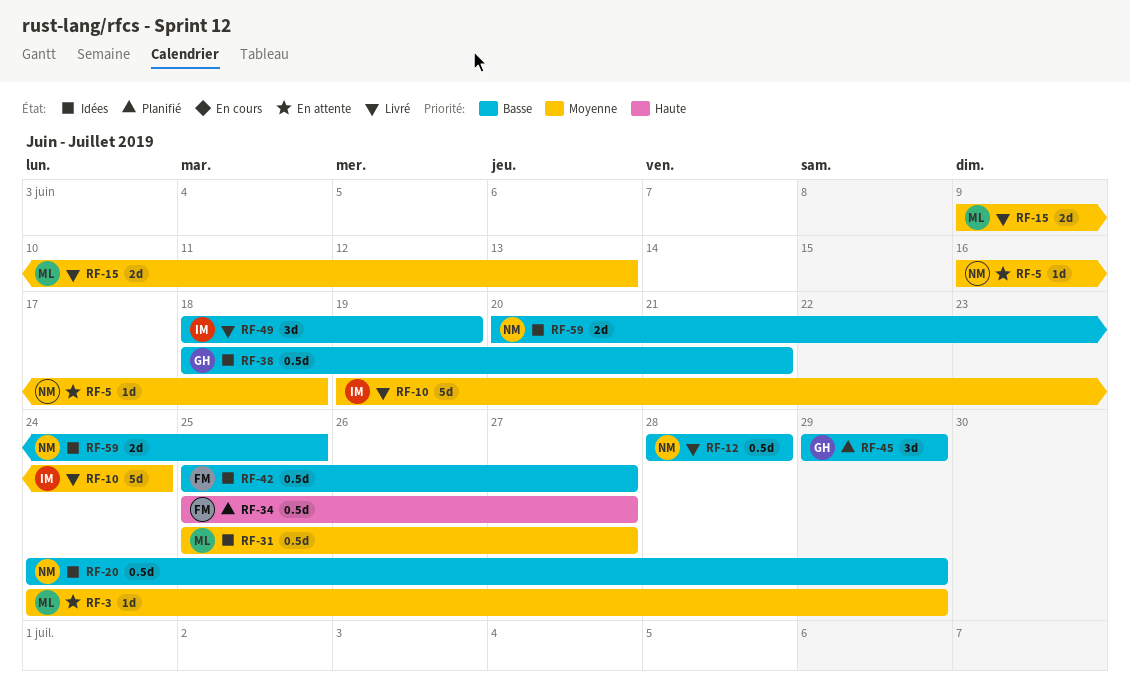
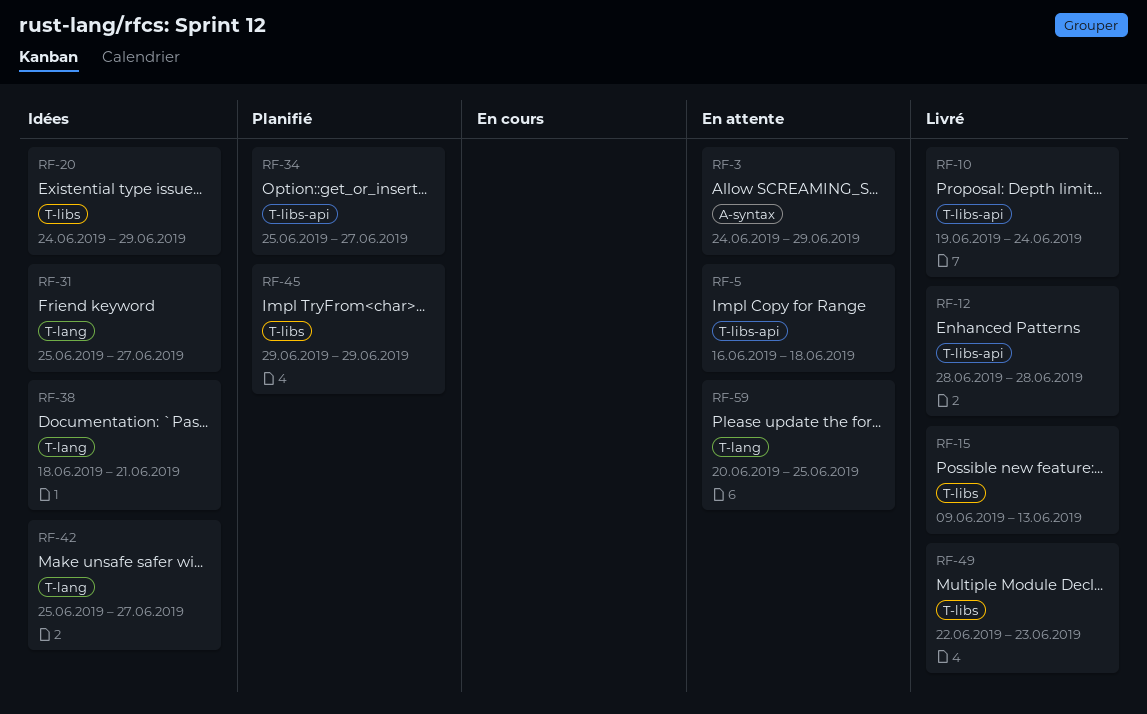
RF-49, start: Jun 18 -> Jun 22
RF-49, due: Jun 19 -> Jun 23
RF-59, status: Idées -> En attente

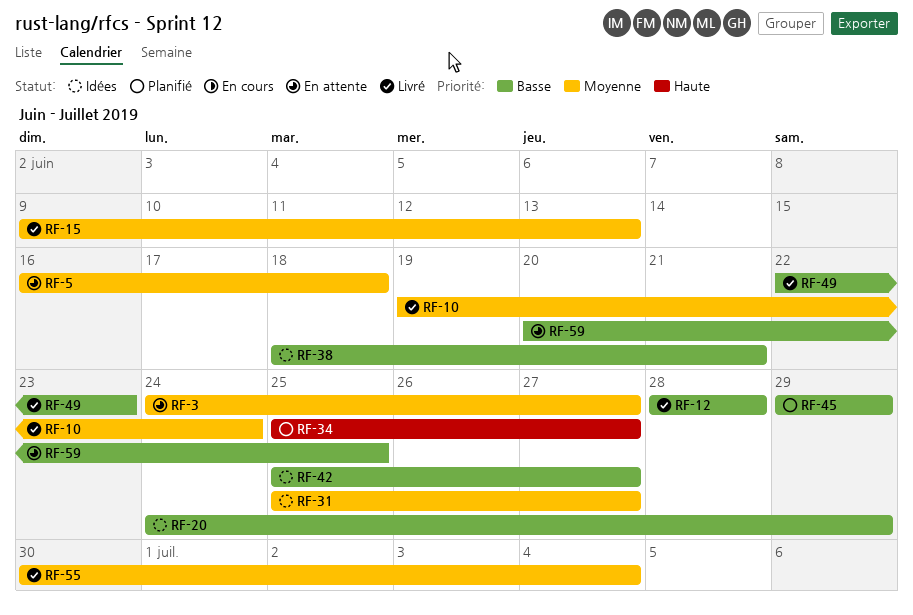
RF-3, due: Jun 29 -> Jun 27
RF-55: none -> present

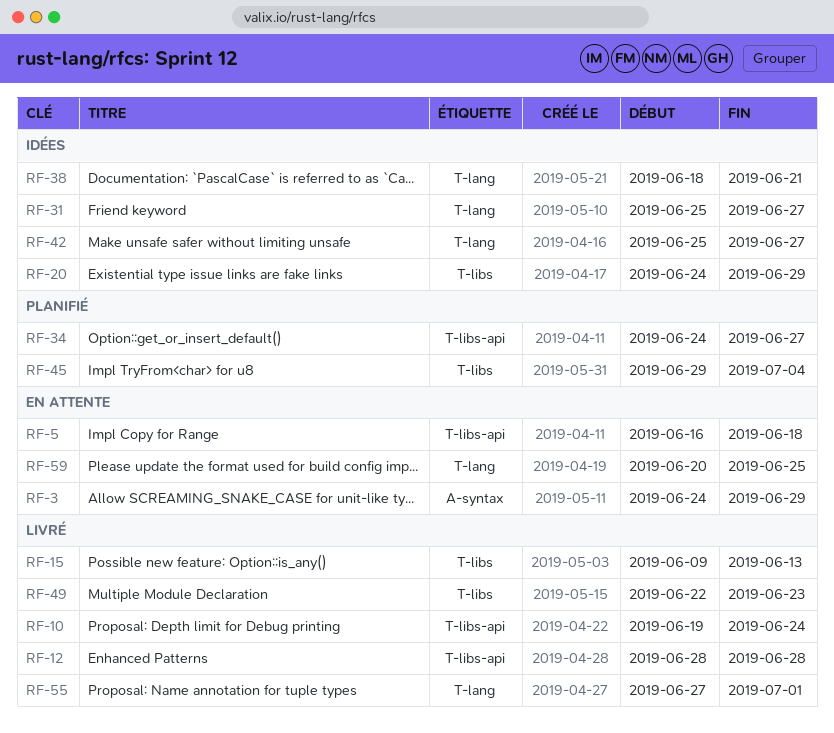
RF-3, due: Jun 27 -> Jun 29
RF-34, start: Jun 25 -> Jun 24
RF-45, due: Jun 29 -> Jul 4
RF-55, start: Jun 30 -> Jun 27
RF-55, due: Jul 4 -> Jul 1

